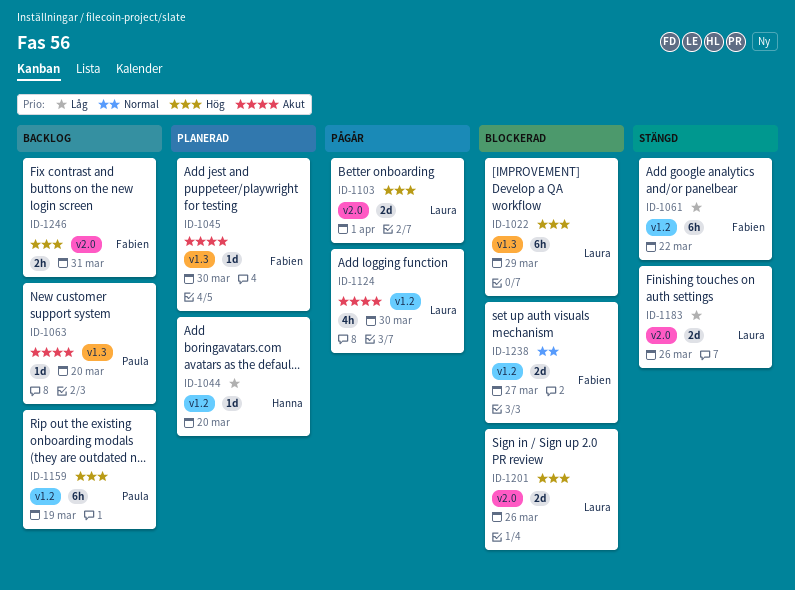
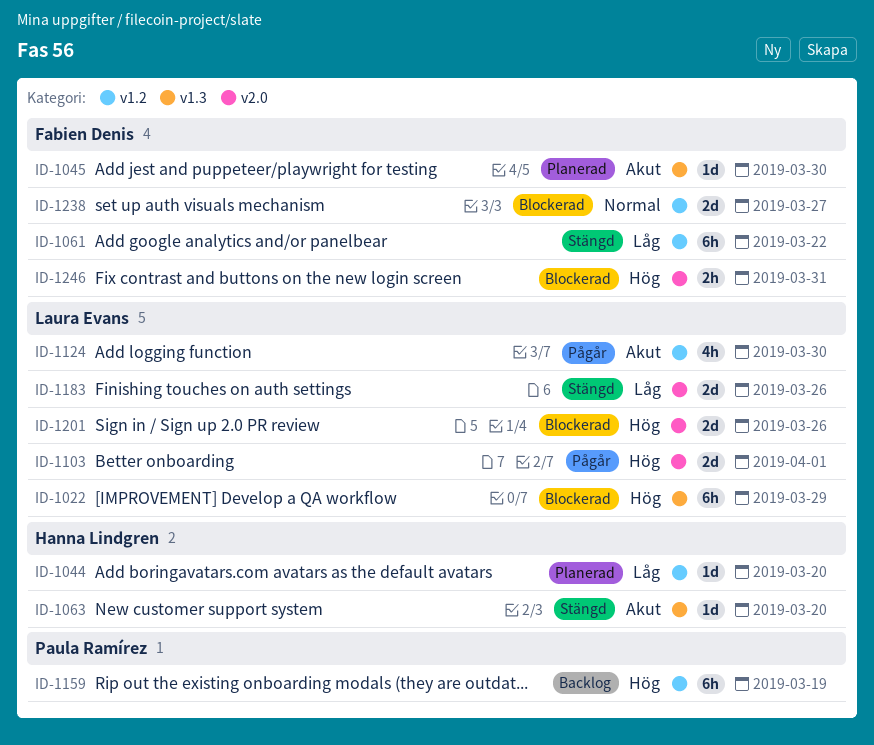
ID-1063, status: Backlog -> Stängd
ID-1063, owner: Paula Ramírez -> Hanna Lindgren
ID-1246, status: Backlog -> Blockerad

